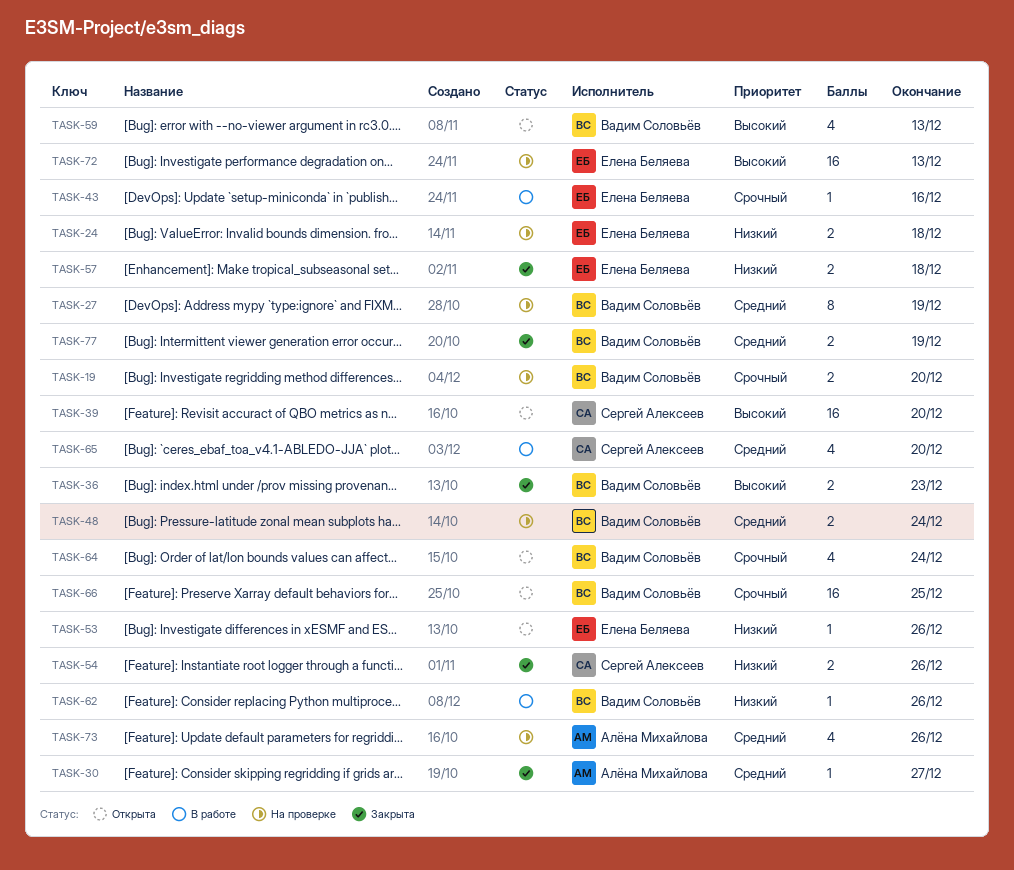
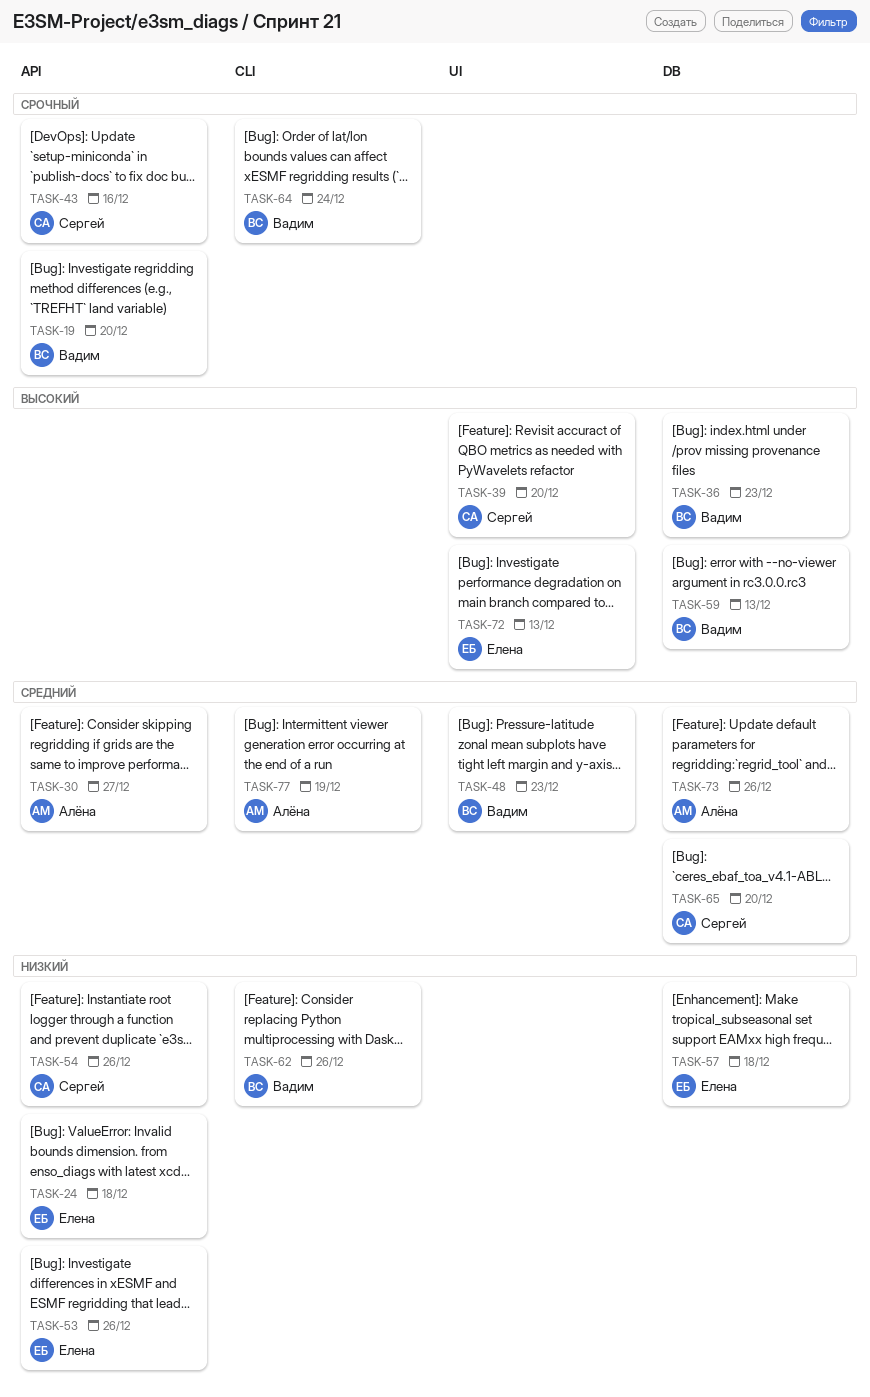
TASK-27: present -> none
TASK-43, owner: Елена Беляева -> Сергей Алексеев
TASK-48, due: Dec 24 -> Dec 23
TASK-66: present -> none
TASK-77, owner: Вадим Соловьёв -> Алёна Михайлова

